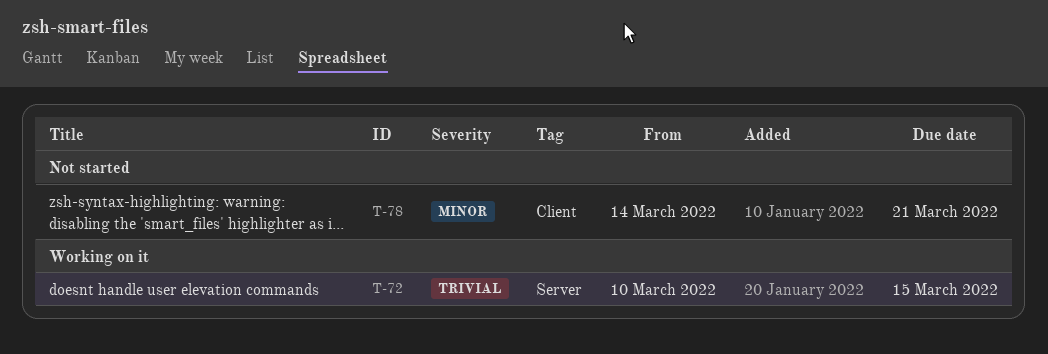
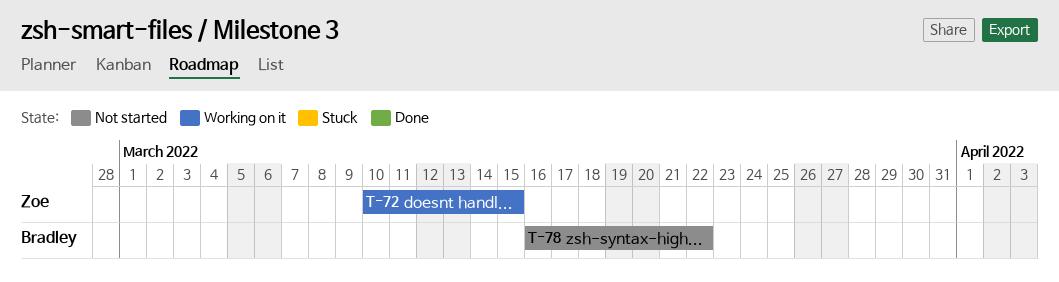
T-78, start: Mar 14 -> Mar 16
T-78, due: Mar 21 -> Mar 22

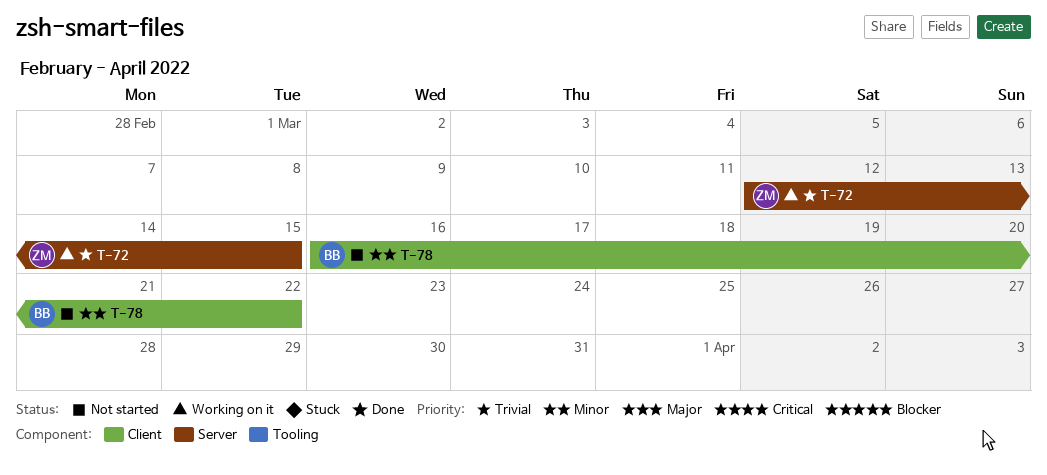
T-72, start: Mar 10 -> Mar 12

